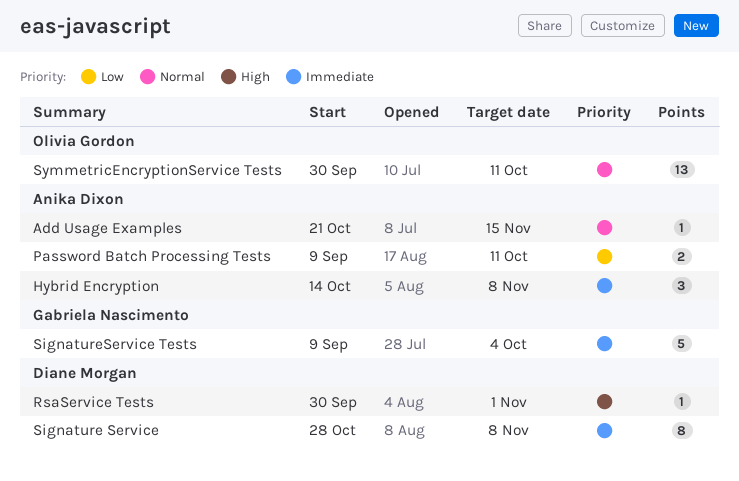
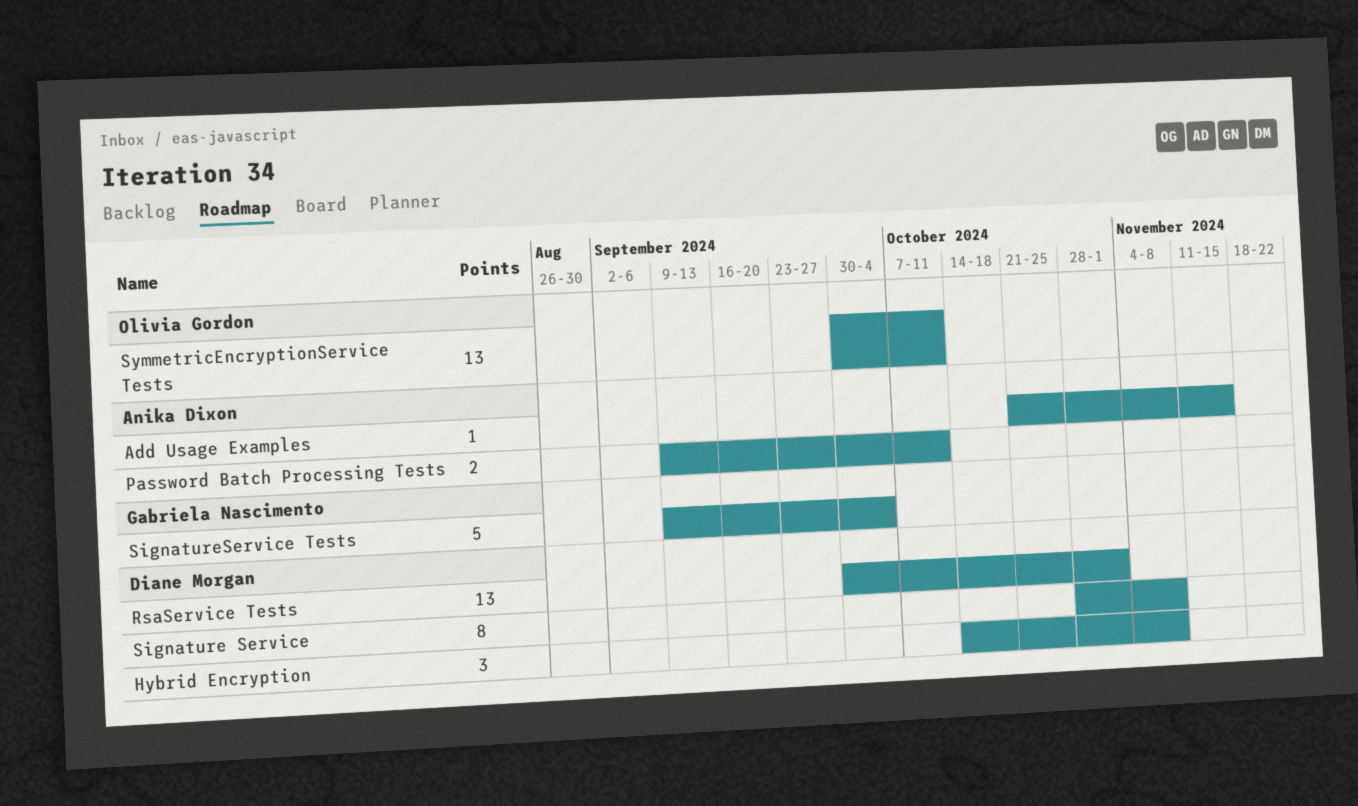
Hybrid Encryption, owner: Anika Dixon -> Diane Morgan
RsaService Tests, estimate: 1 -> 13

